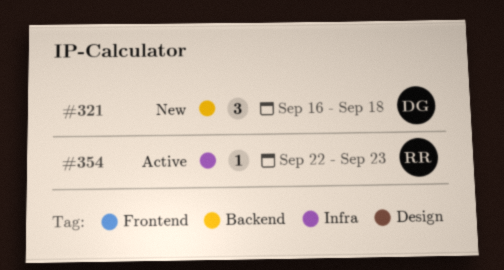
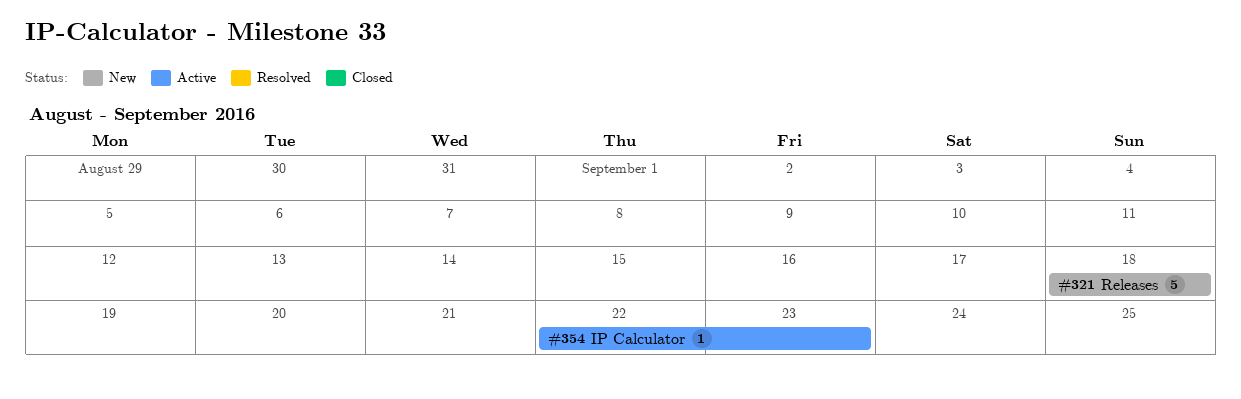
#321, estimate: 3 -> 5
#321, start: Sep 16 -> Sep 18

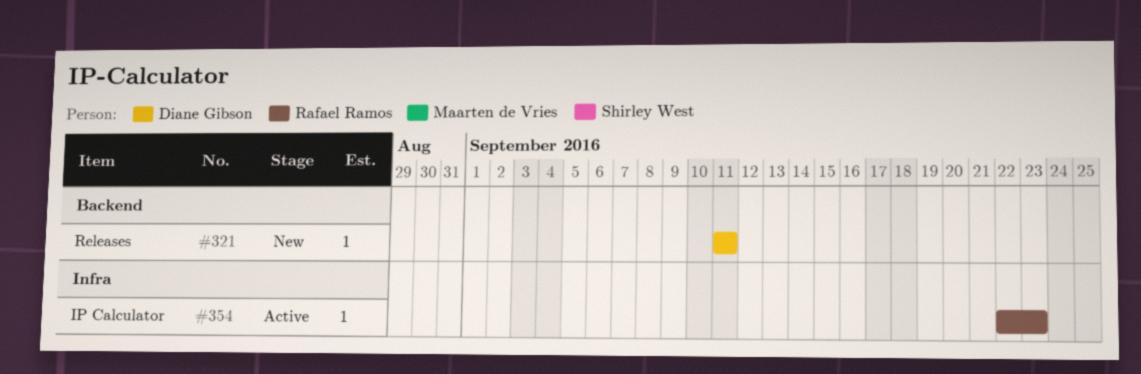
#321, estimate: 5 -> 1
#321, start: Sep 18 -> Sep 11
#321, due: Sep 18 -> Sep 11

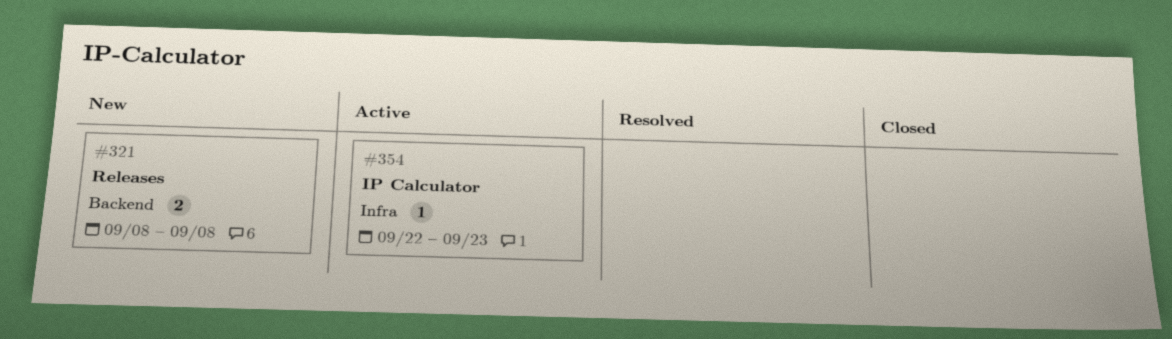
#321, estimate: 1 -> 2
#321, start: Sep 11 -> Sep 8
#321, due: Sep 11 -> Sep 8

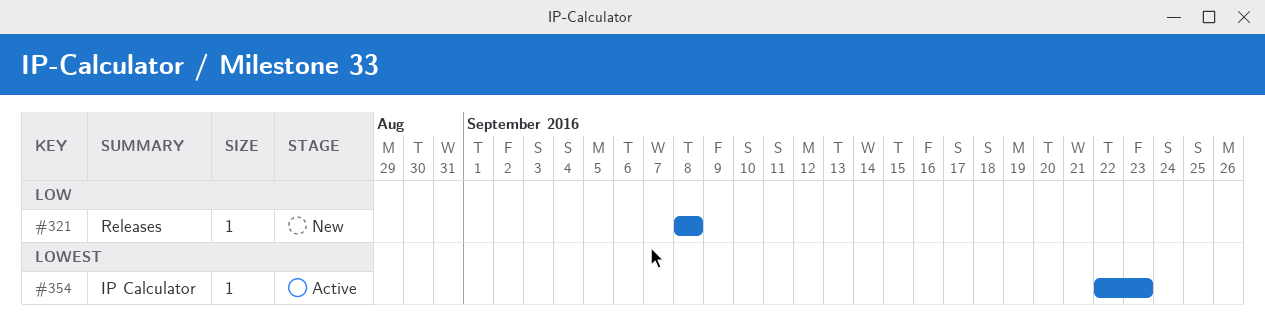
#321, estimate: 2 -> 1

